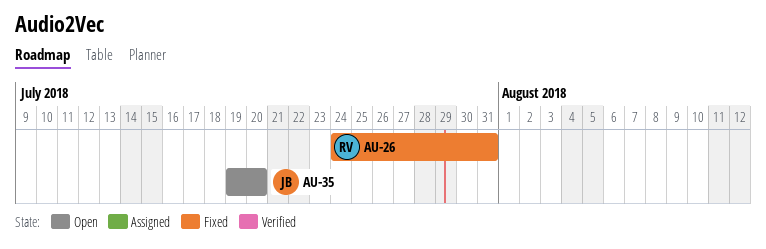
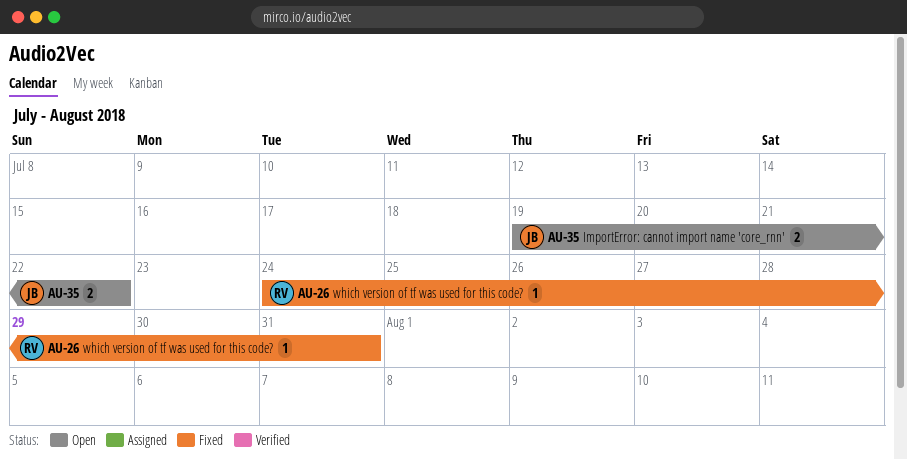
AU-35, due: Jul 20 -> Jul 22

